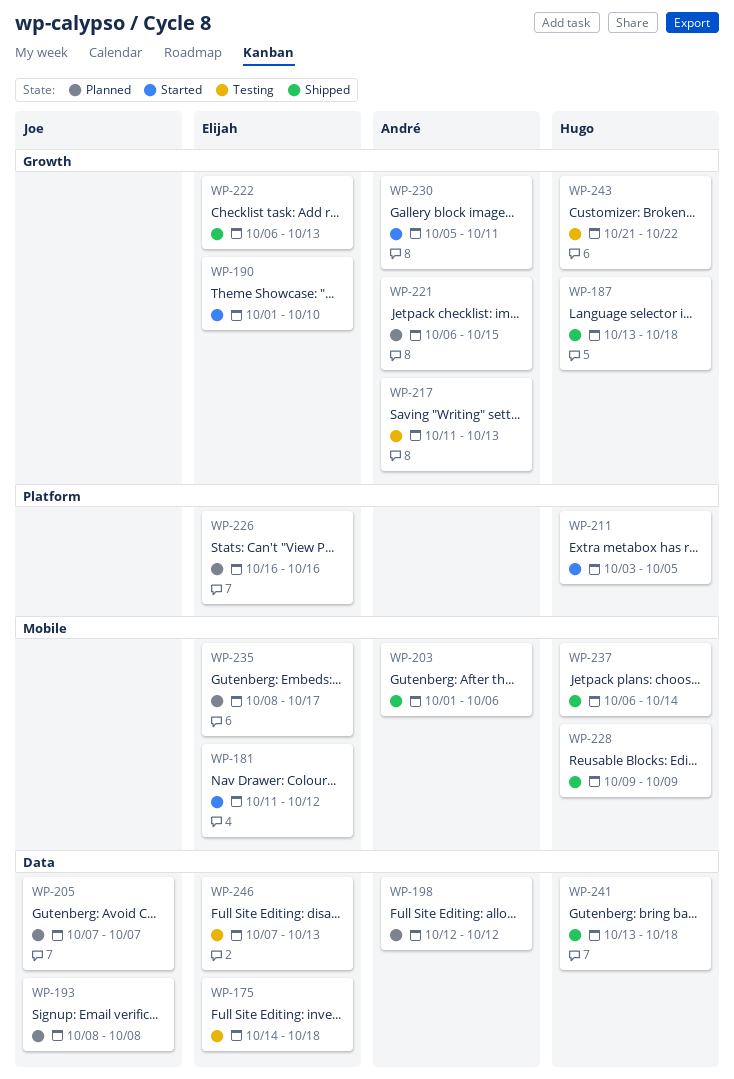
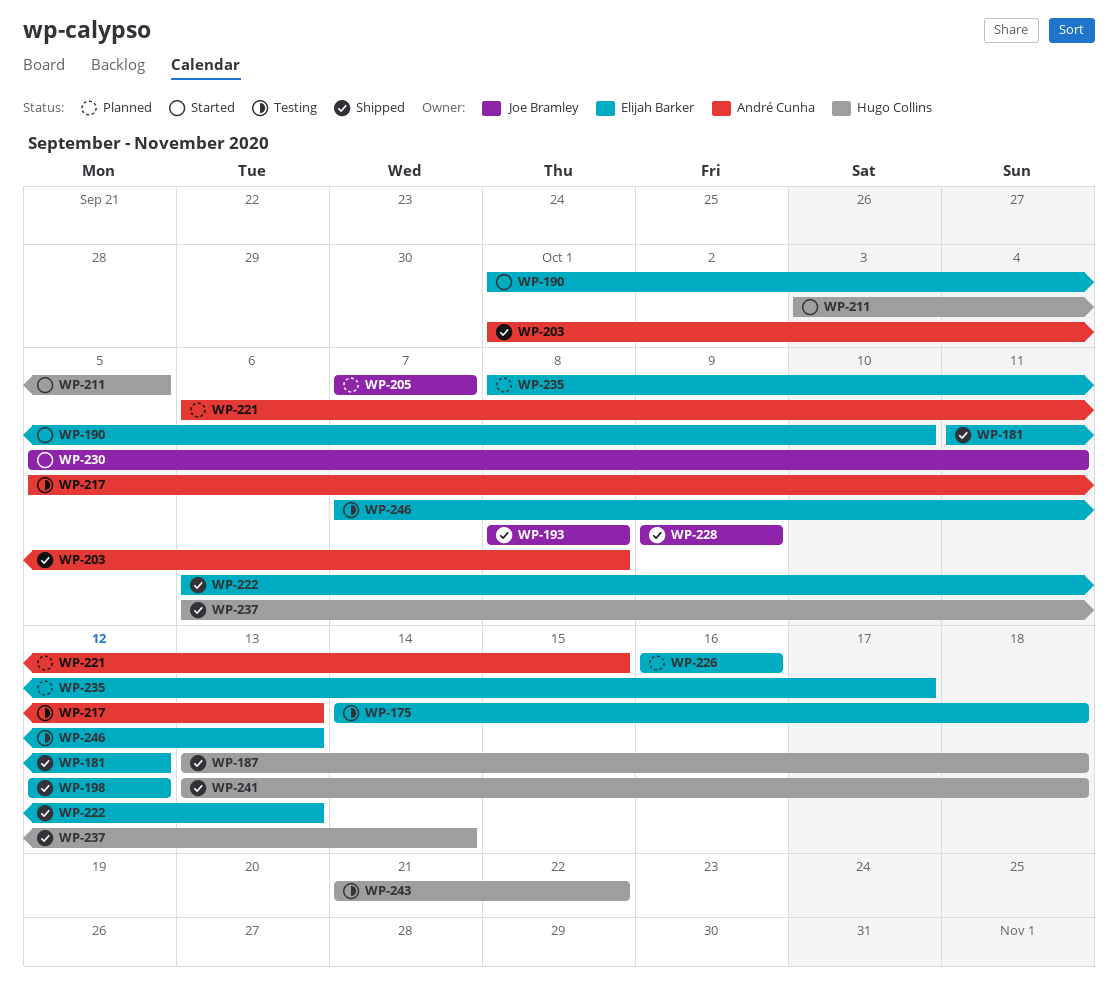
WP-181, status: Started -> Shipped
WP-193, status: Planned -> Shipped
WP-198, status: Planned -> Shipped
WP-198, owner: André Cunha -> Elijah Barker
WP-203, due: Oct 6 -> Oct 8
WP-217, start: Oct 11 -> Oct 5
WP-228, owner: Hugo Collins -> Joe Bramley
WP-230, owner: André Cunha -> Joe Bramley

